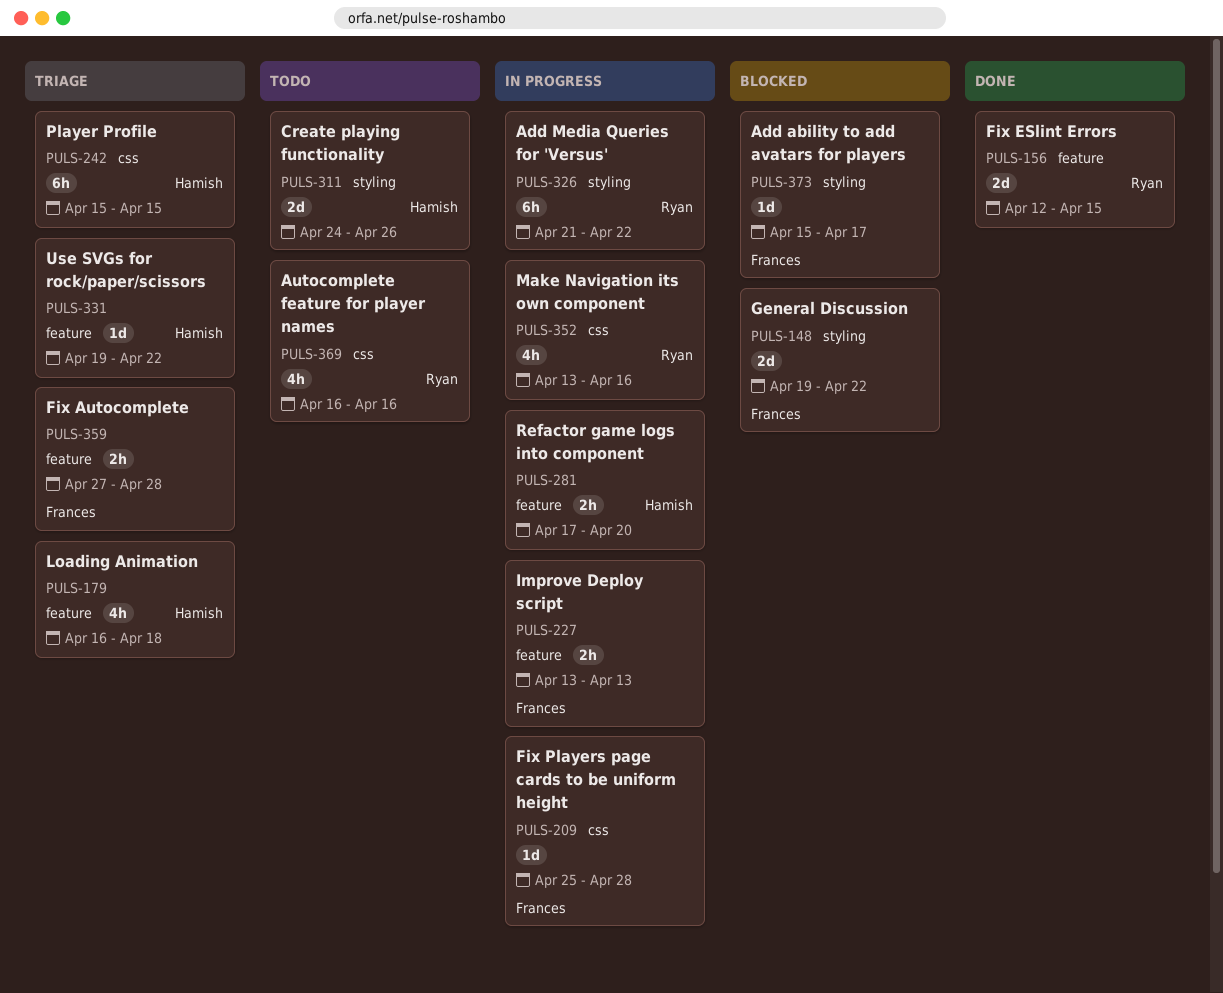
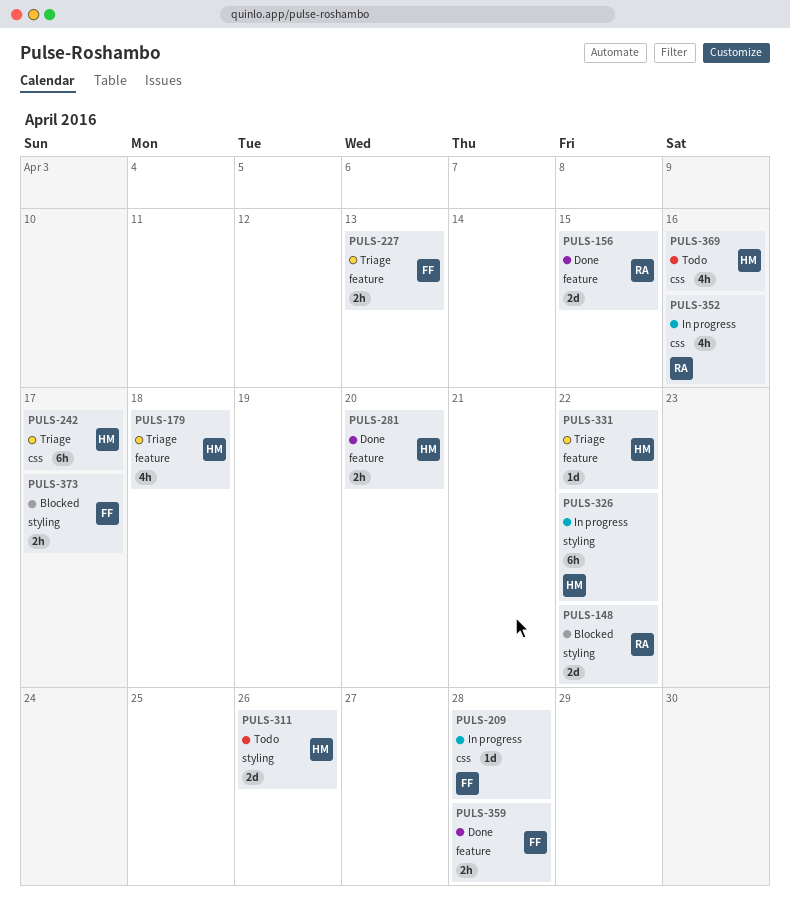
PULS-148, owner: Frances -> Ryan
PULS-227, status: In progress -> Triage
PULS-242, due: Apr 15 -> Apr 17
PULS-281, status: In progress -> Done
PULS-326, owner: Ryan -> Hamish
PULS-359, status: Triage -> Done
PULS-369, owner: Ryan -> Hamish
PULS-373, estimate: 1d -> 2h

